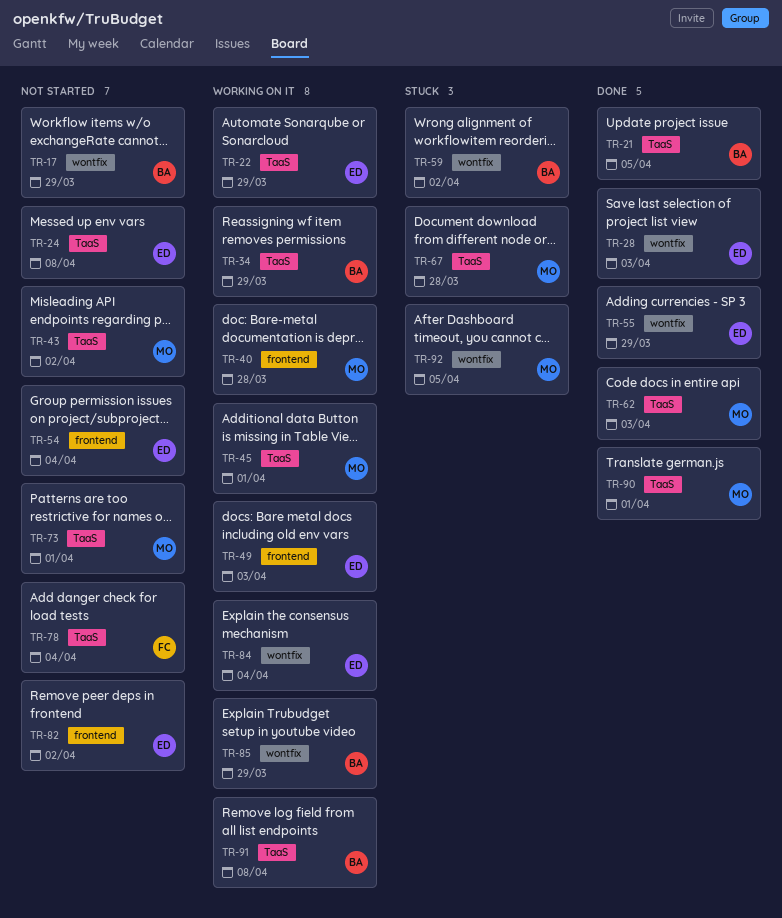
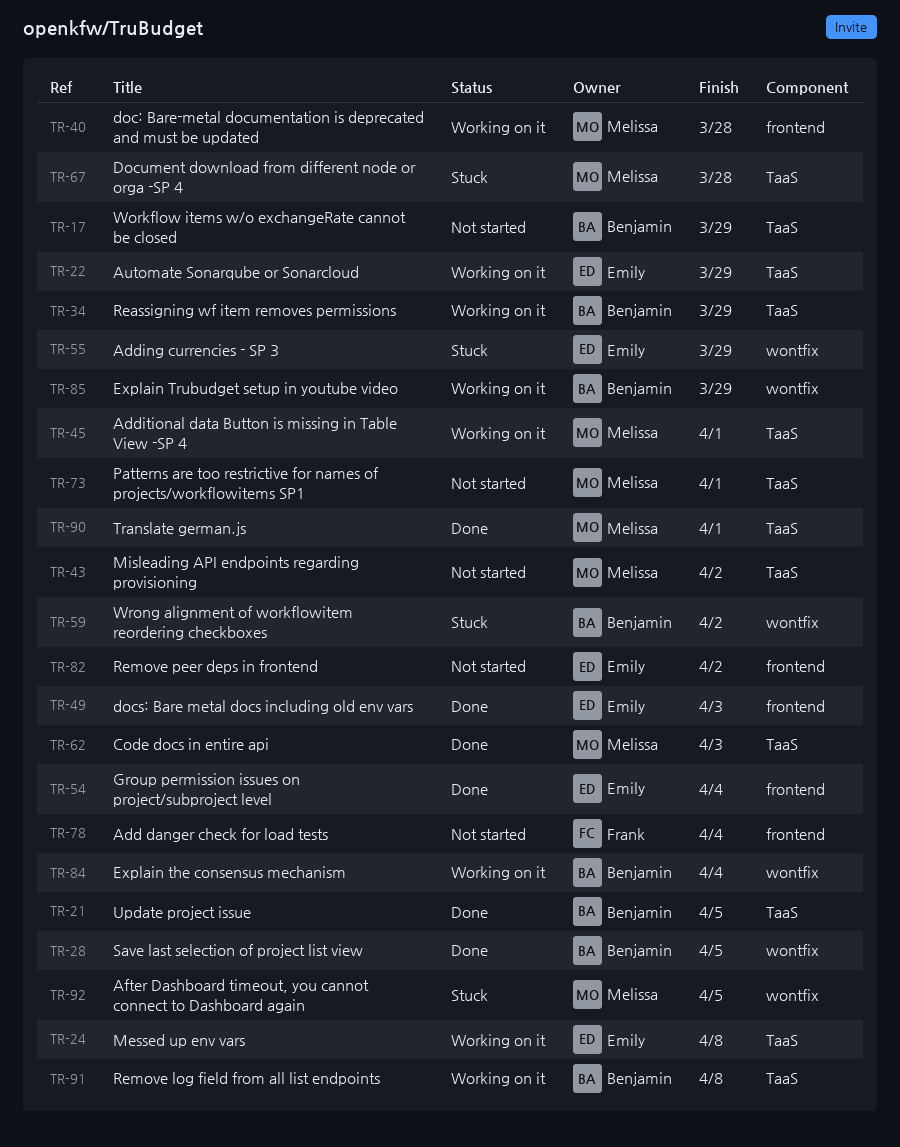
TR-17, label: wontfix -> TaaS
TR-24, status: Not started -> Working on it
TR-28, owner: Emily -> Benjamin
TR-28, due: Apr 3 -> Apr 5
TR-49, status: Working on it -> Done
TR-54, status: Not started -> Done
TR-55, status: Done -> Stuck
TR-78, label: TaaS -> frontend
TR-84, owner: Emily -> Benjamin

